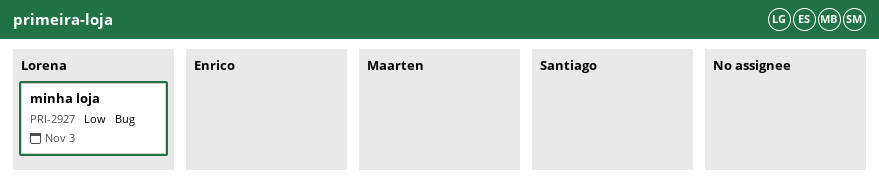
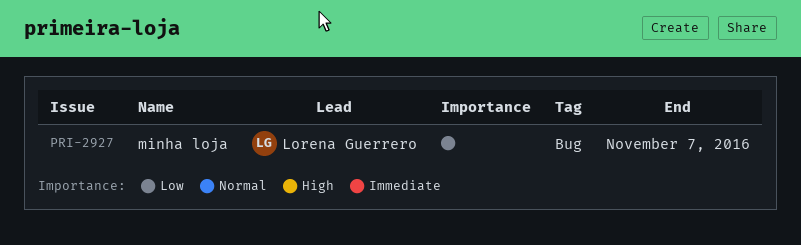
PRI-2927, due: Nov 3 -> Nov 7

